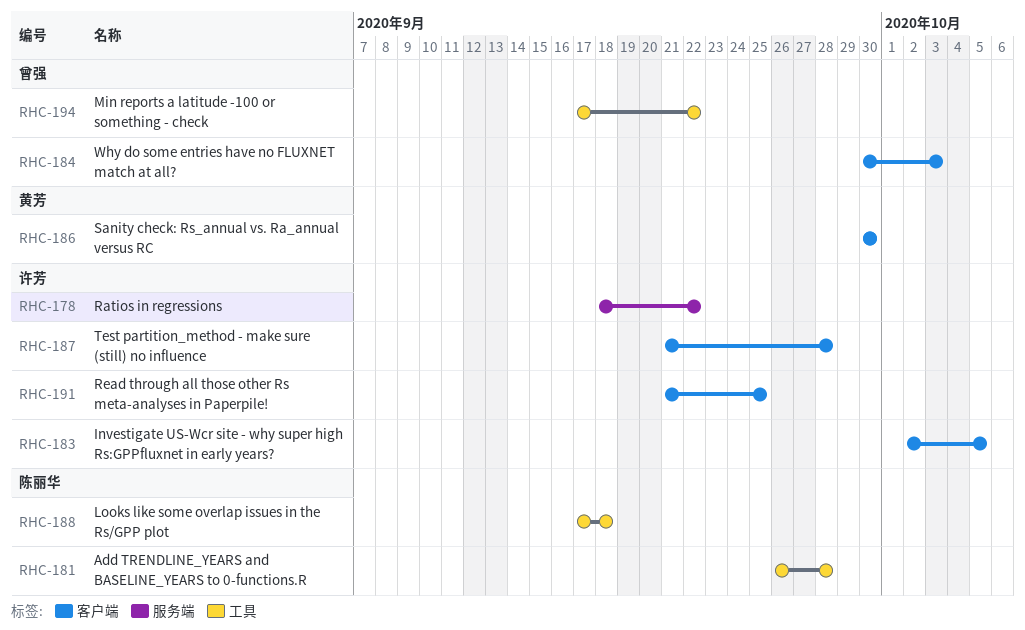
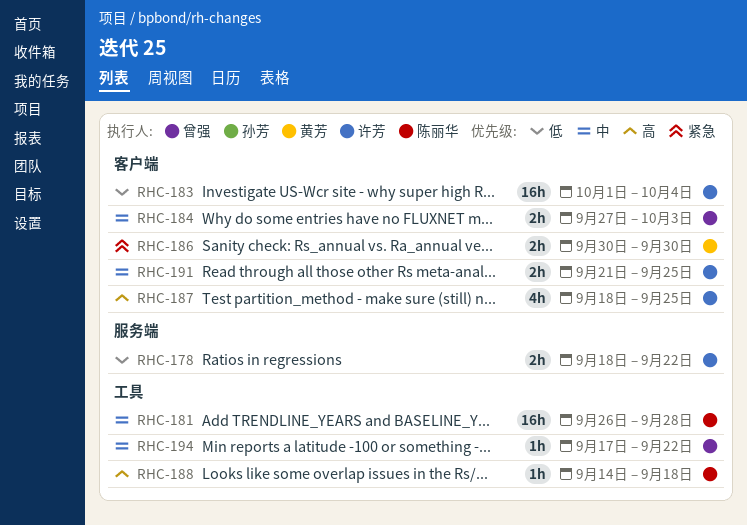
RHC-183, start: Oct 2 -> Oct 1
RHC-183, due: Oct 5 -> Oct 4
RHC-184, start: Sep 30 -> Sep 27
RHC-187, start: Sep 21 -> Sep 18
RHC-187, due: Sep 28 -> Sep 25
RHC-188, start: Sep 17 -> Sep 14

